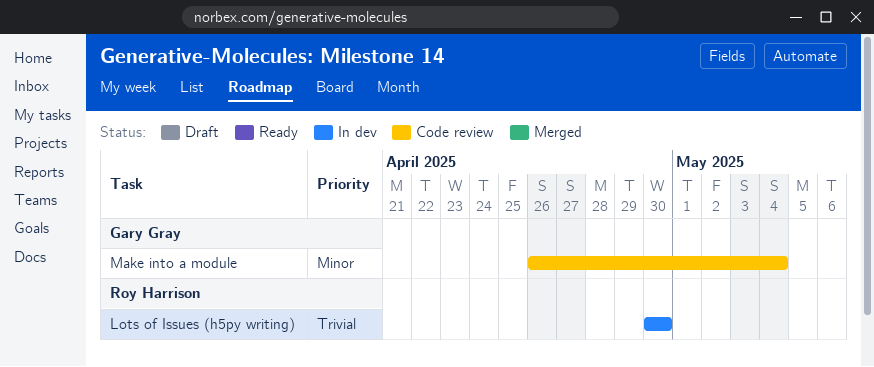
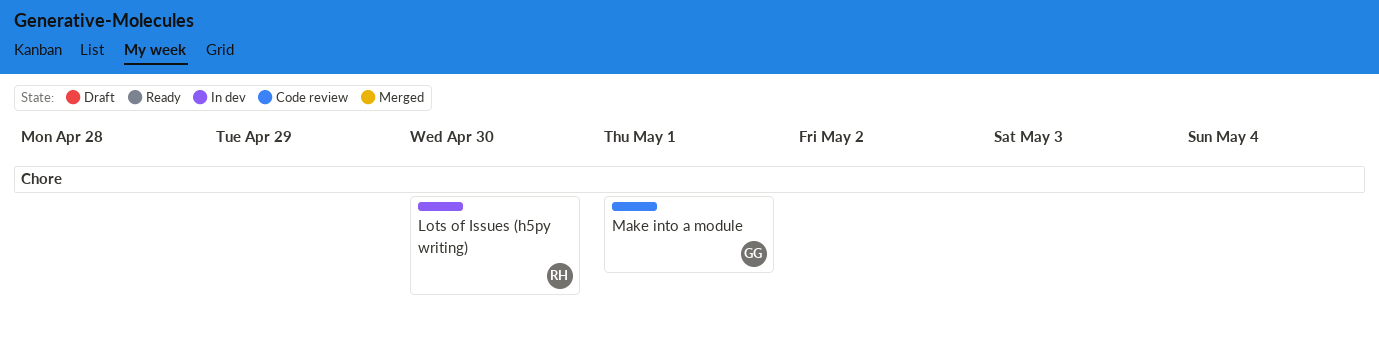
Make into a module, due: May 4 -> May 1

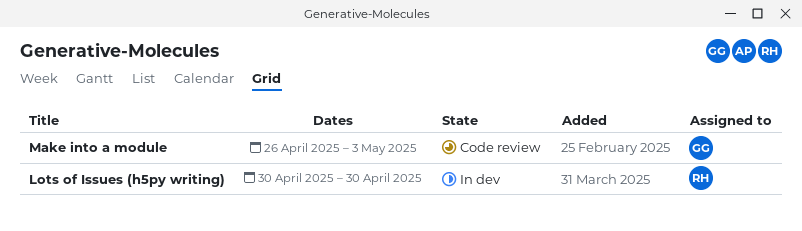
Make into a module, due: May 1 -> May 3

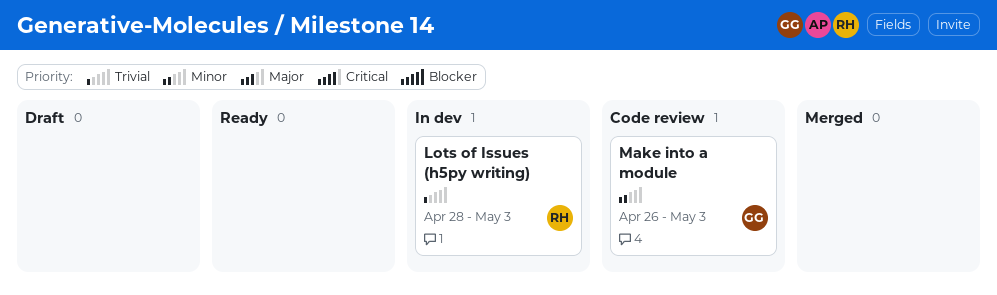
Lots of Issues (h5py writing), start: Apr 30 -> Apr 28
Lots of Issues (h5py writing), due: Apr 30 -> May 3

